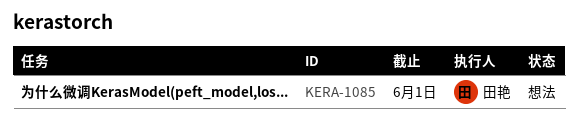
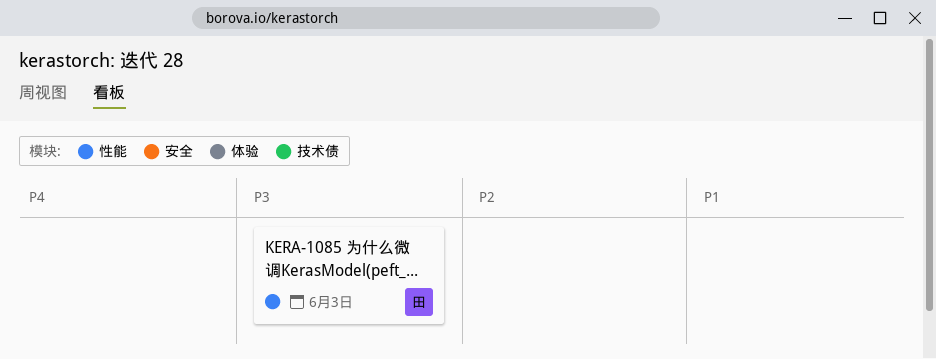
KERA-1085, due: Jun 1 -> Jun 3

